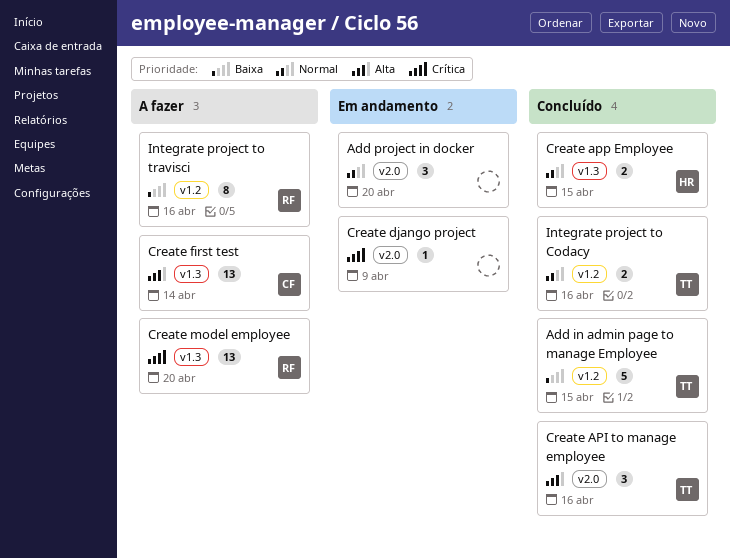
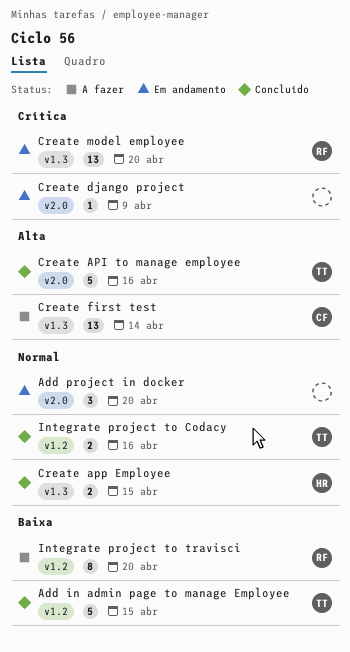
Create API to manage employee, estimate: 3 -> 5
Create model employee, status: A fazer -> Em andamento
Integrate project to travisci, due: Apr 16 -> Apr 20

